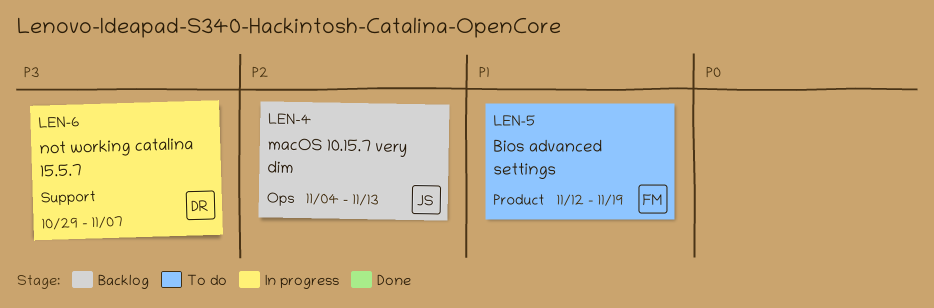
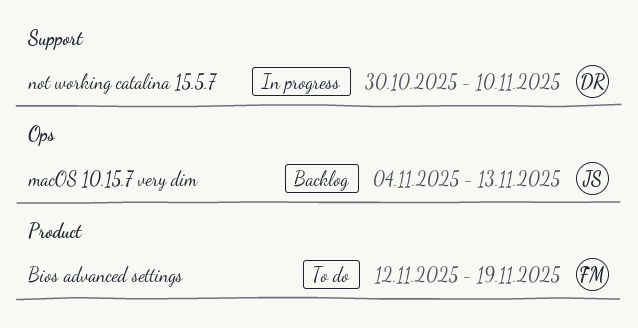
not working catalina 15.5.7, start: Oct 29 -> Oct 30
not working catalina 15.5.7, due: Nov 7 -> Nov 10

